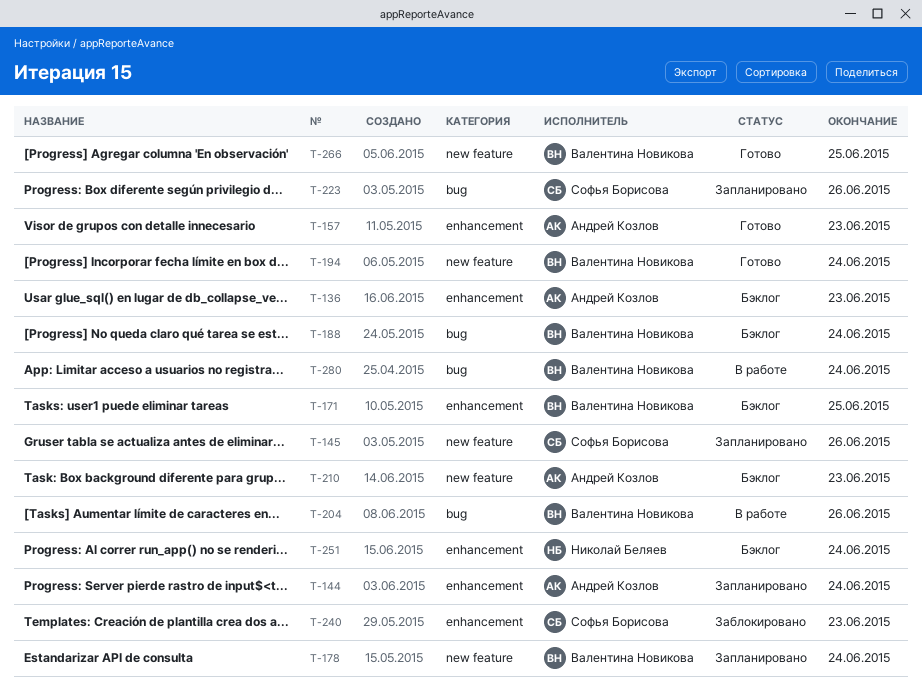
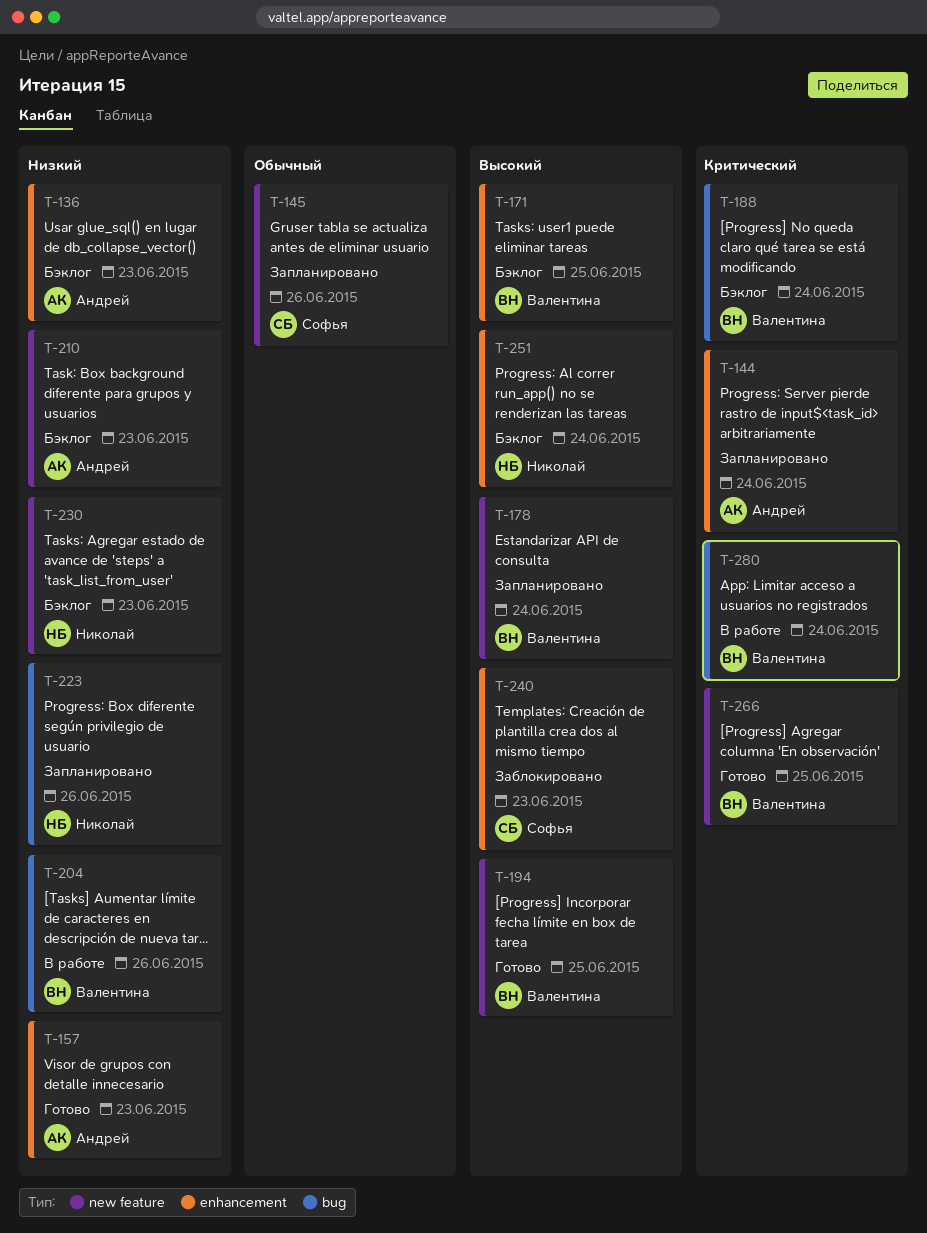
T-194, due: Jun 24 -> Jun 25
T-223, owner: Софья Борисова -> Николай Беляев
T-230: none -> present

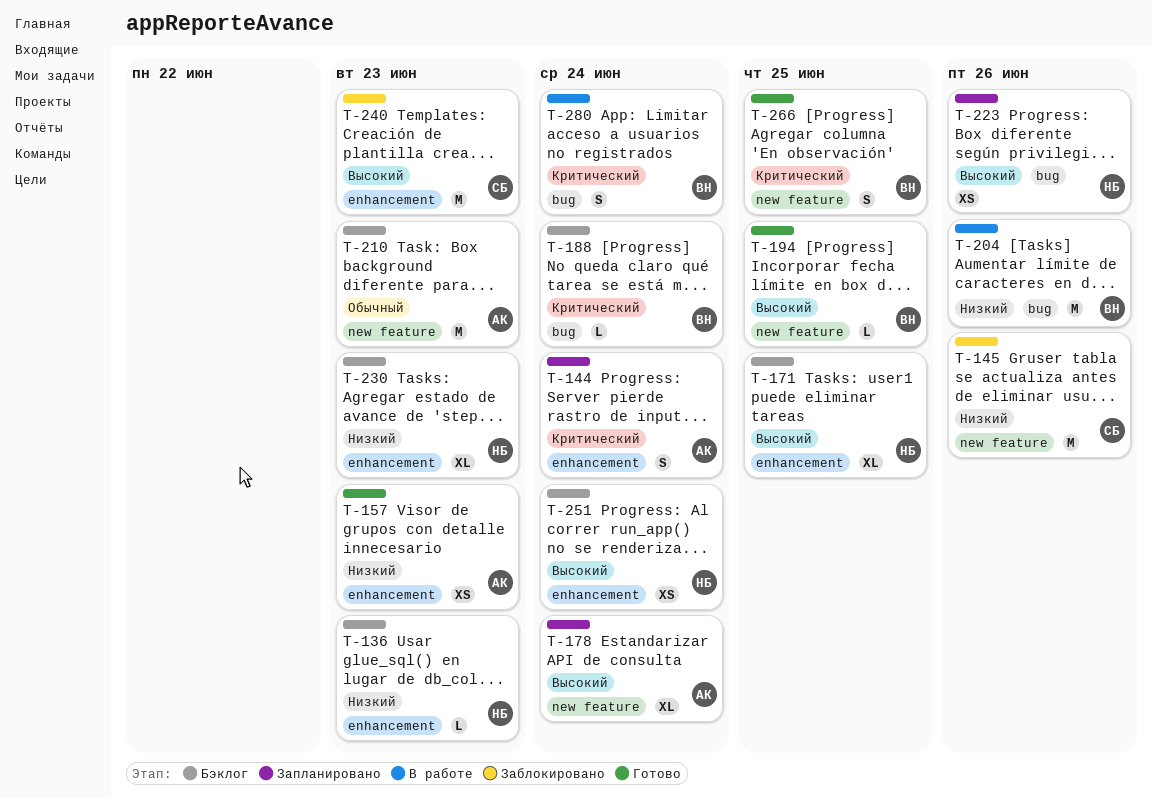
T-136, owner: Андрей -> Николай
T-145, status: Запланировано -> Заблокировано
T-145, priority: Обычный -> Низкий
T-171, owner: Валентина -> Николай
T-178, owner: Валентина -> Андрей
T-210, priority: Низкий -> Обычный
T-223, priority: Низкий -> Высокий
T-230, label: new feature -> enhancement

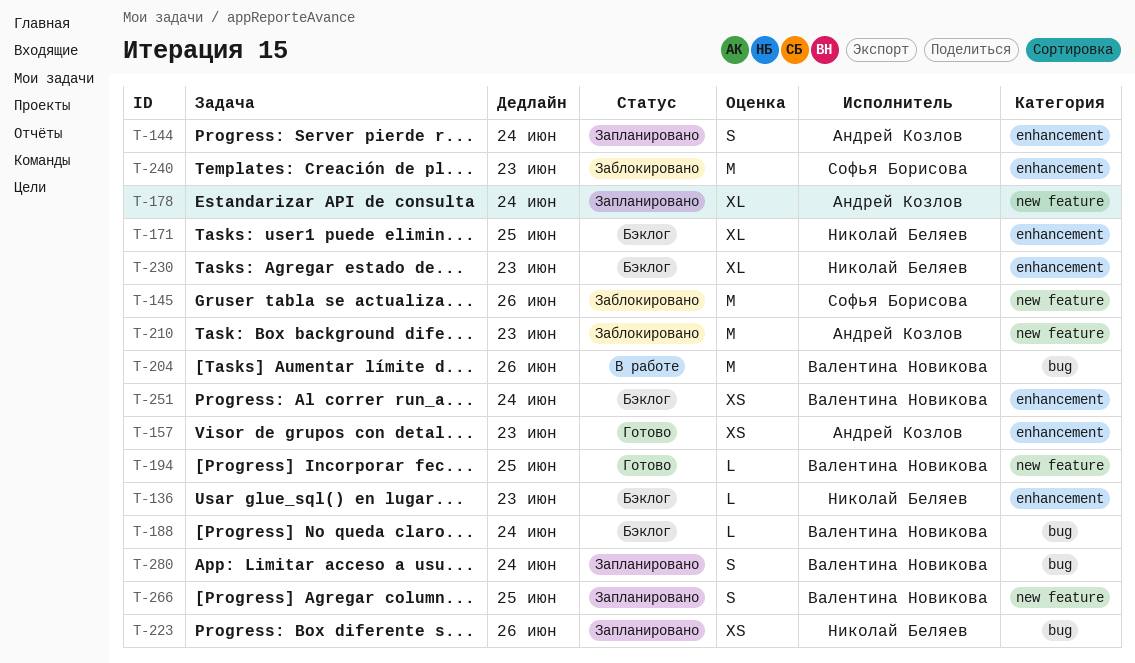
T-210, status: Бэклог -> Заблокировано
T-251, owner: Николай Беляев -> Валентина Новикова
T-266, status: Готово -> Запланировано
T-280, status: В работе -> Запланировано

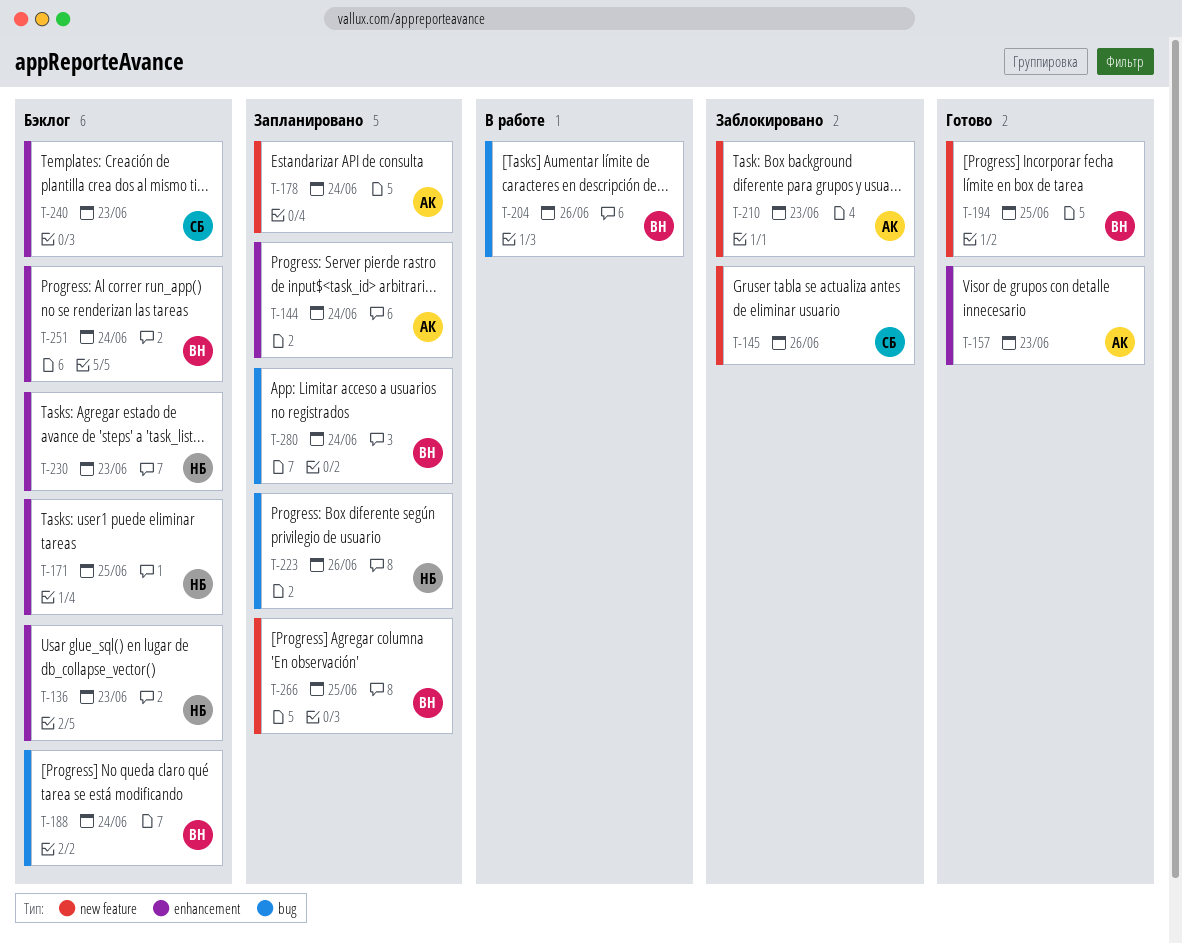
T-240, status: Заблокировано -> Бэклог

